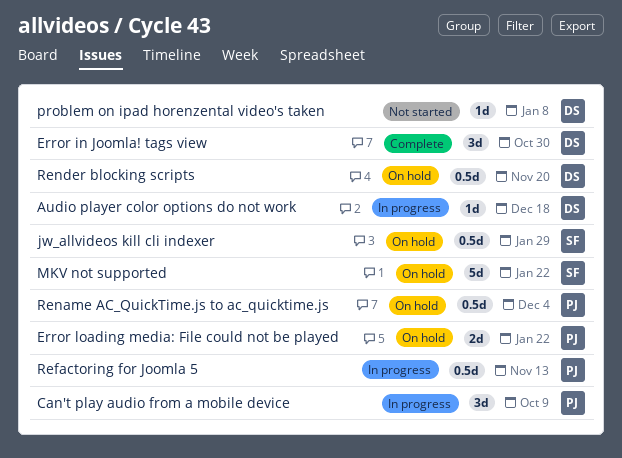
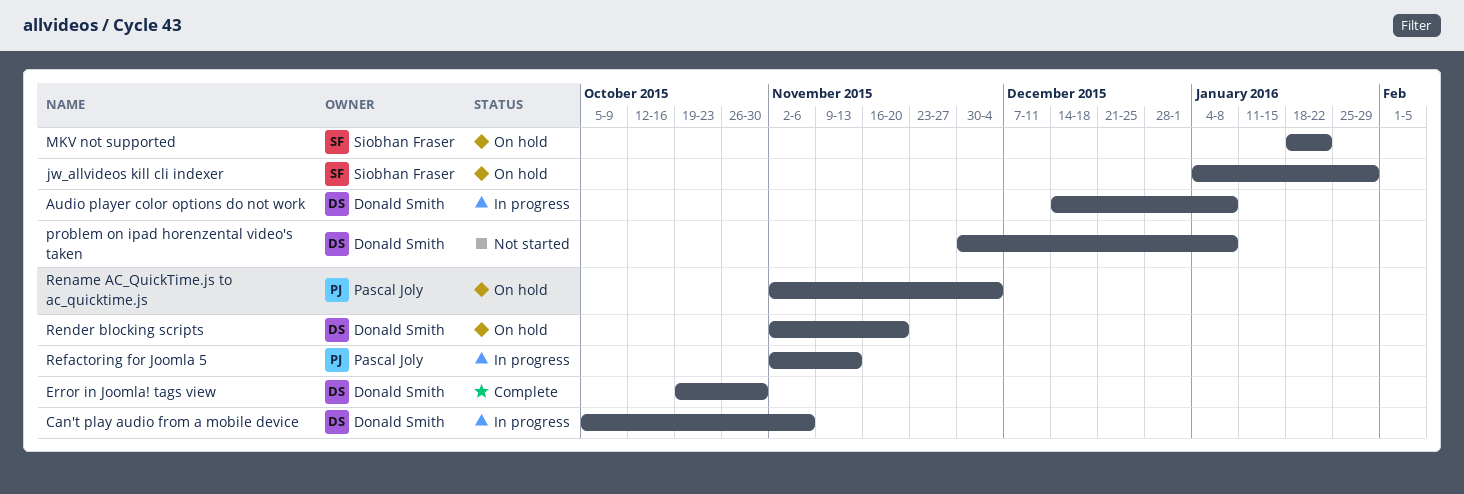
Audio player color options do not work, due: Dec 18 -> Jan 8
Can't play audio from a mobile device, owner: Pascal Joly -> Donald Smith
Can't play audio from a mobile device, due: Oct 9 -> Nov 6
Error loading media: File could not be played: present -> none

